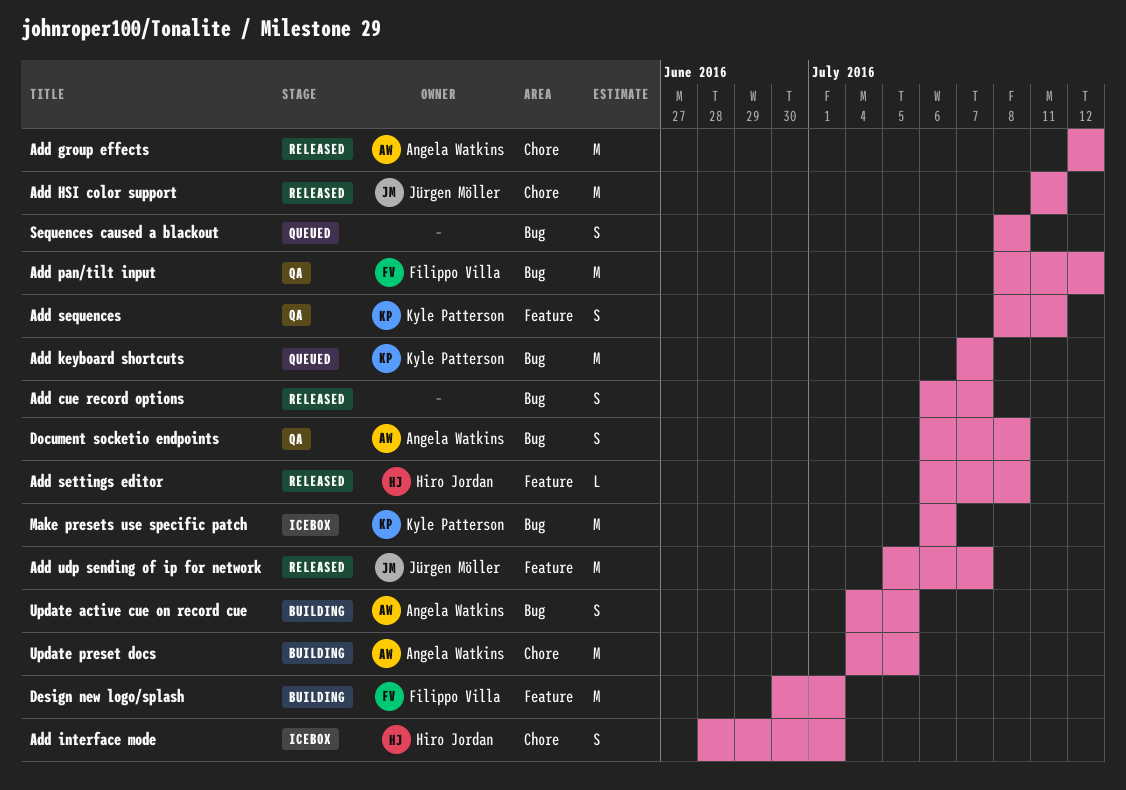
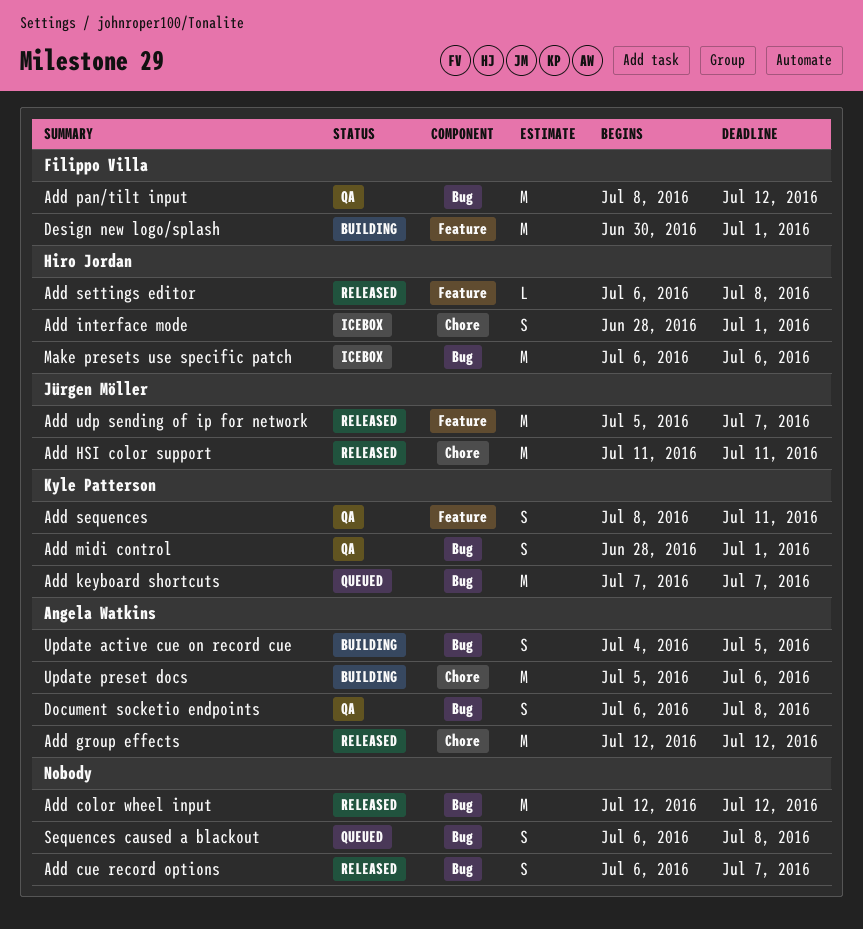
Add color wheel input: none -> present
Add midi control: none -> present
Make presets use specific patch, owner: Kyle Patterson -> Hiro Jordan
Sequences caused a blackout, start: Jul 8 -> Jul 6
Update preset docs, start: Jul 4 -> Jul 5
Update preset docs, due: Jul 5 -> Jul 6

